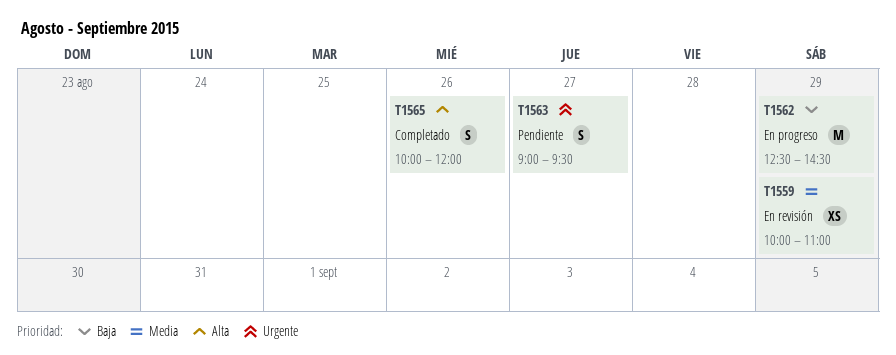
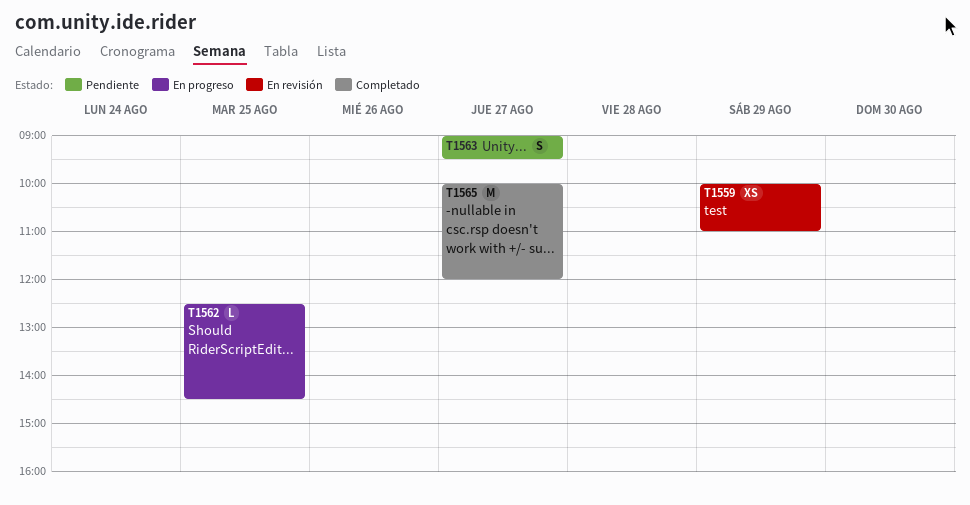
T1562, estimate: M -> L
T1562, day: Aug 29 -> Aug 25
T1565, estimate: S -> M
T1565, day: Aug 26 -> Aug 27

